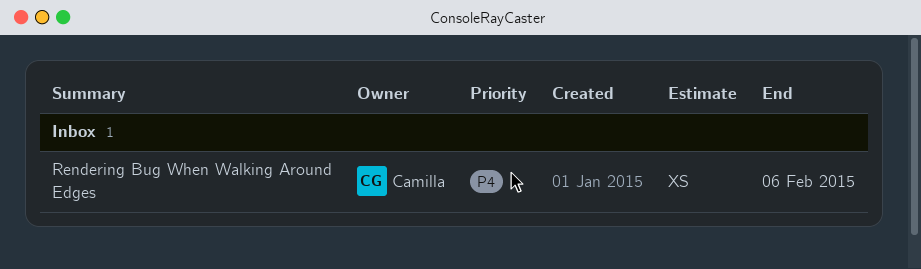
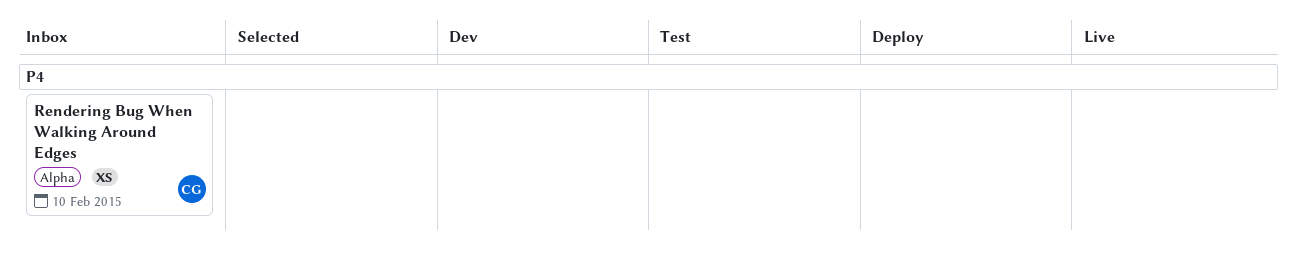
Rendering Bug When Walking Around Edges, due: Feb 6 -> Feb 10

